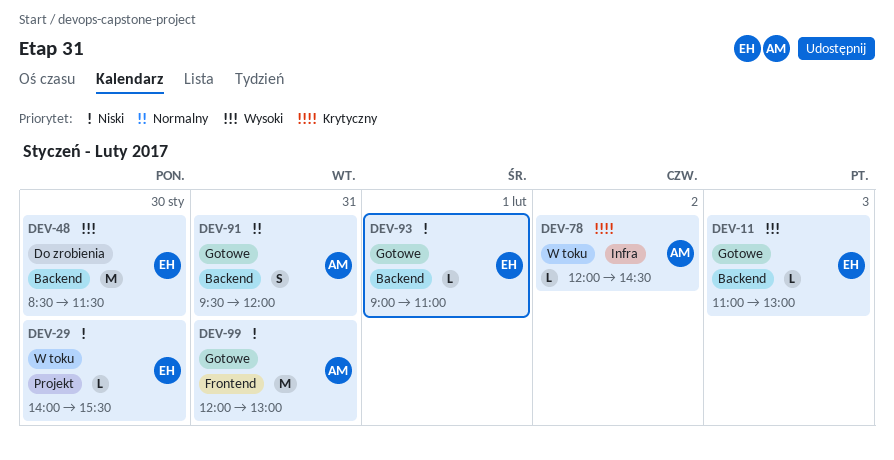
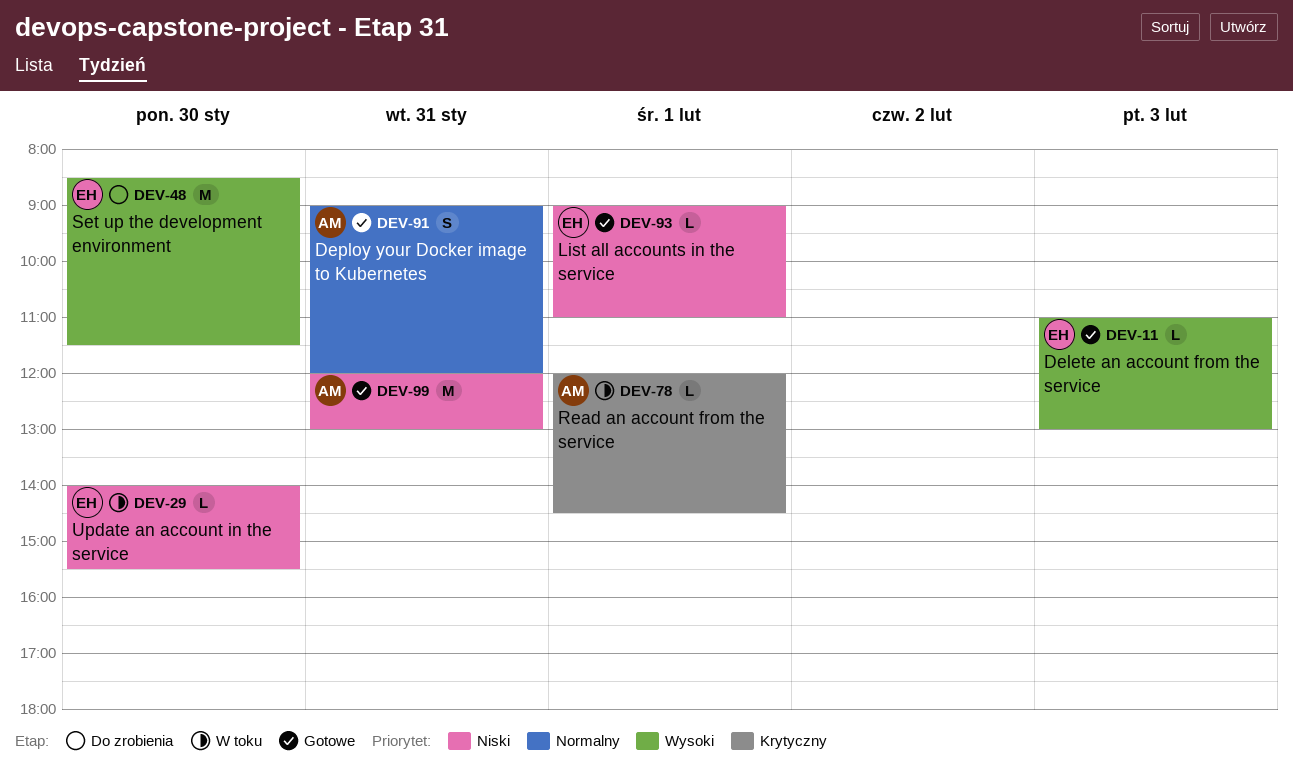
DEV-78, day: Feb 2 -> Feb 1
DEV-91, begins: 09:30 -> 09:00

